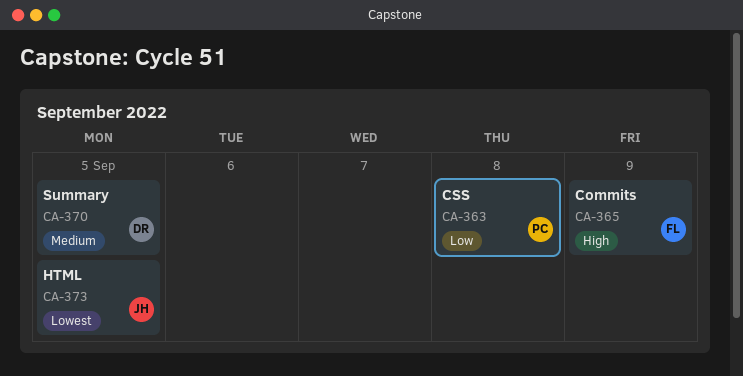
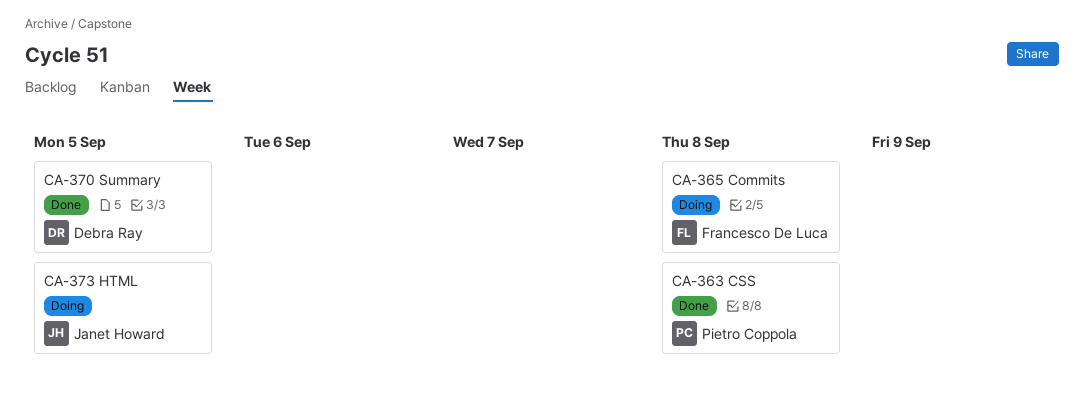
CA-365, due: Sep 9 -> Sep 8

